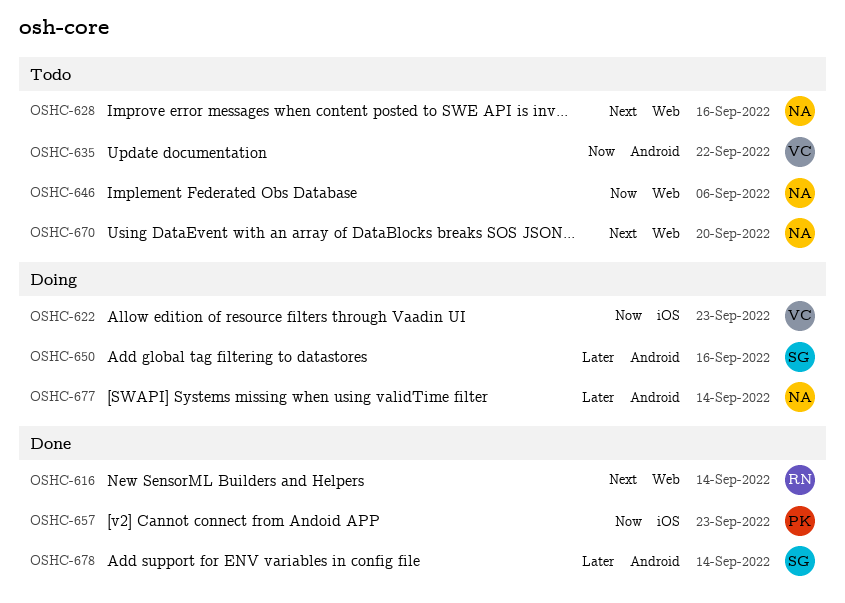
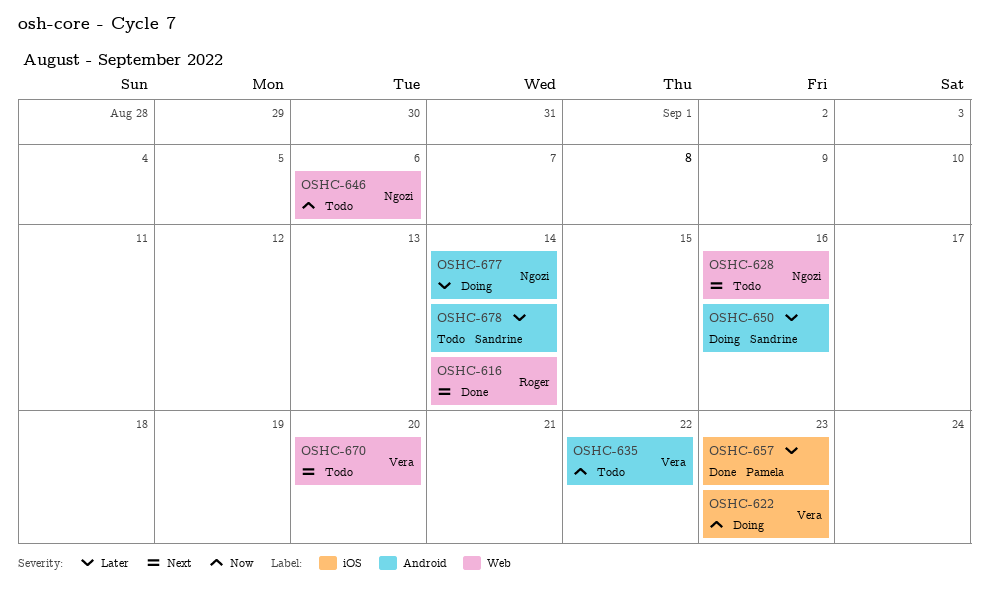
OSHC-657, priority: Now -> Later
OSHC-670, owner: Ngozi -> Vera
OSHC-678, status: Done -> Todo

